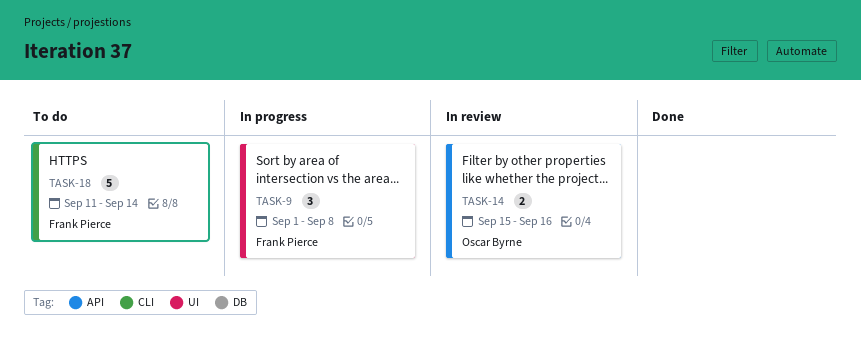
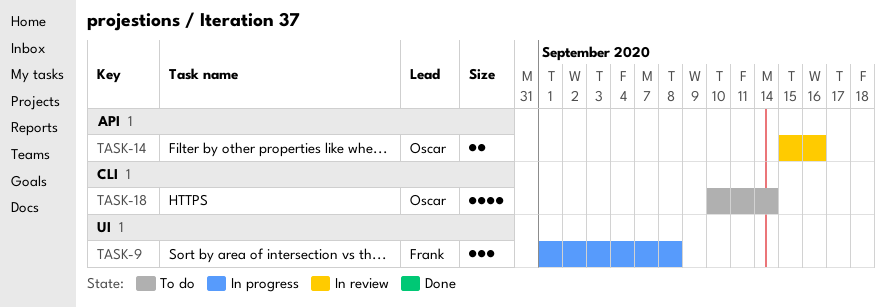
TASK-18, owner: Frank Pierce -> Oscar Byrne
TASK-18, estimate: 5 -> 4
TASK-18, start: Sep 11 -> Sep 10

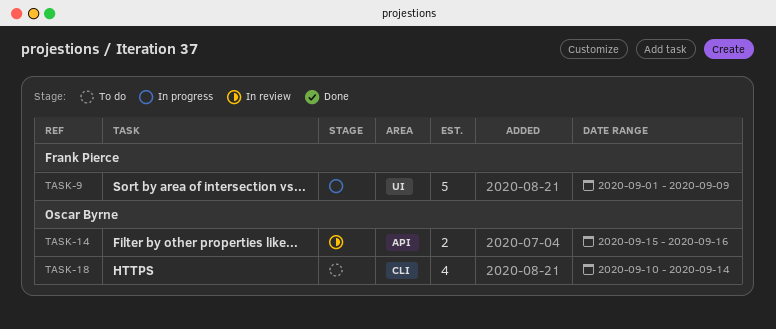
TASK-9, estimate: 3 -> 5
TASK-9, due: Sep 8 -> Sep 9

